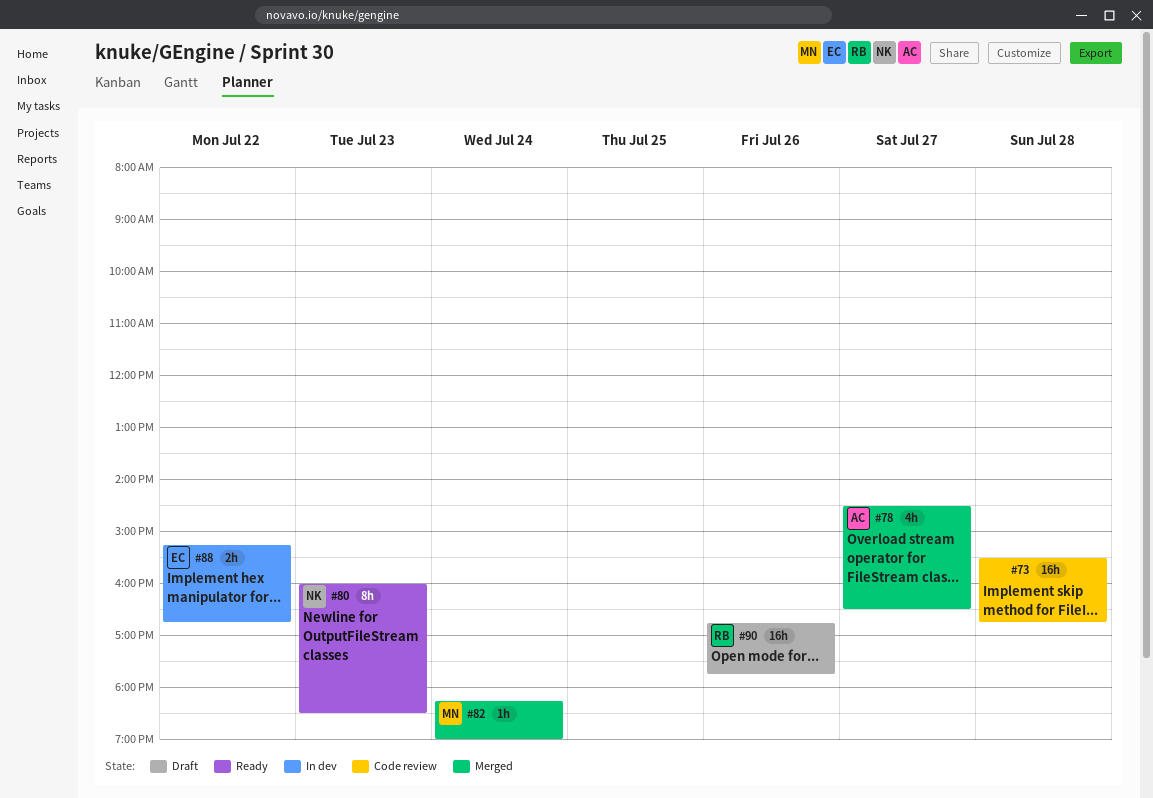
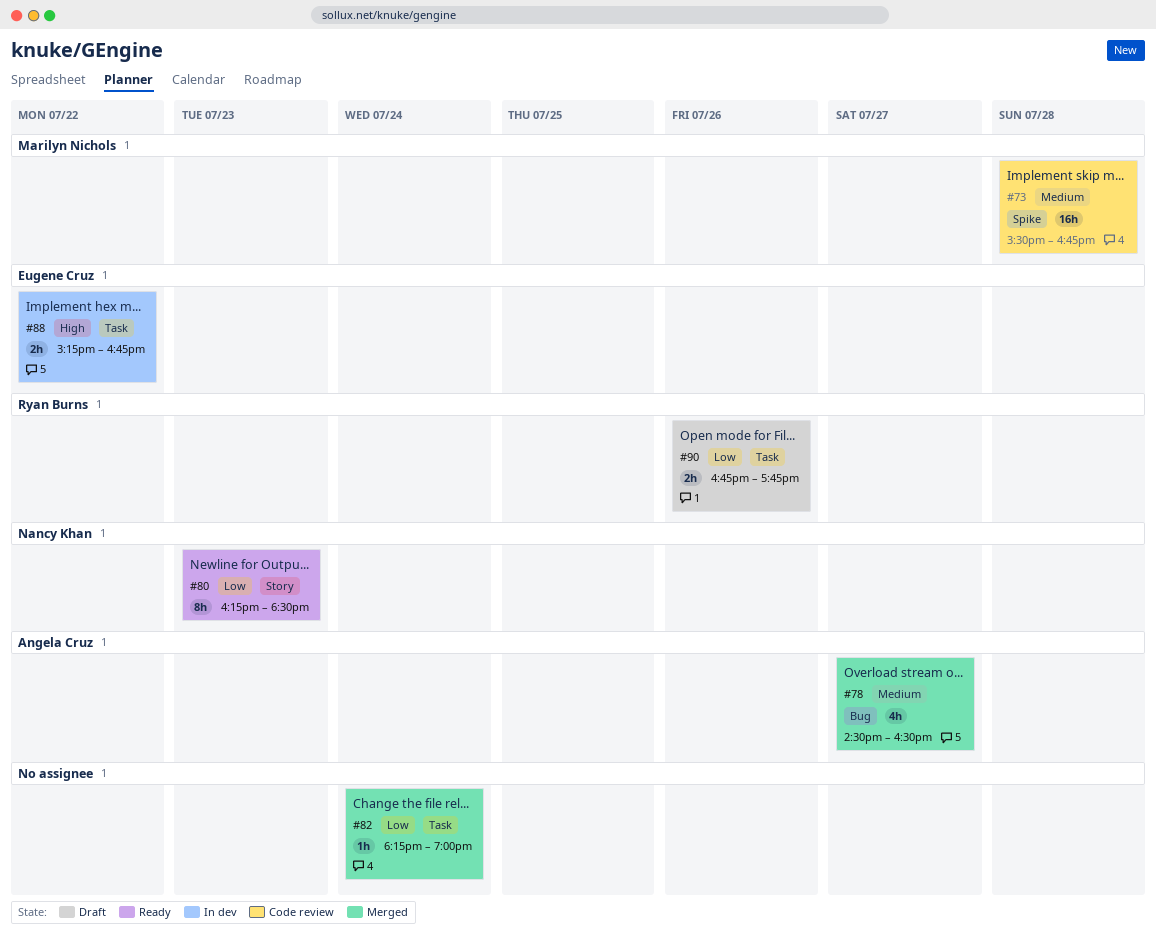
#73, owner: none -> Marilyn Nichols
#80, begins: 16:00 -> 16:15
#82, owner: Marilyn Nichols -> none
#90, estimate: 16h -> 2h

